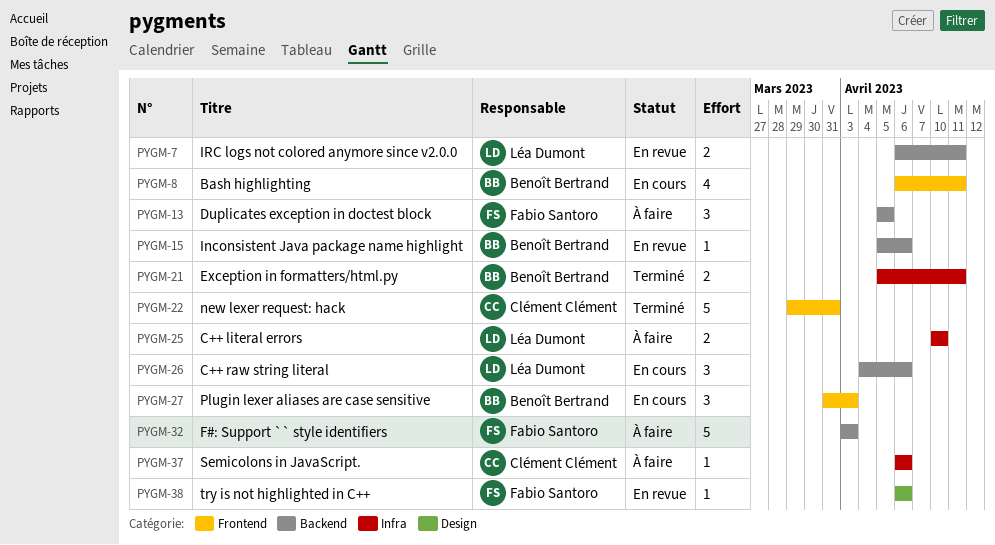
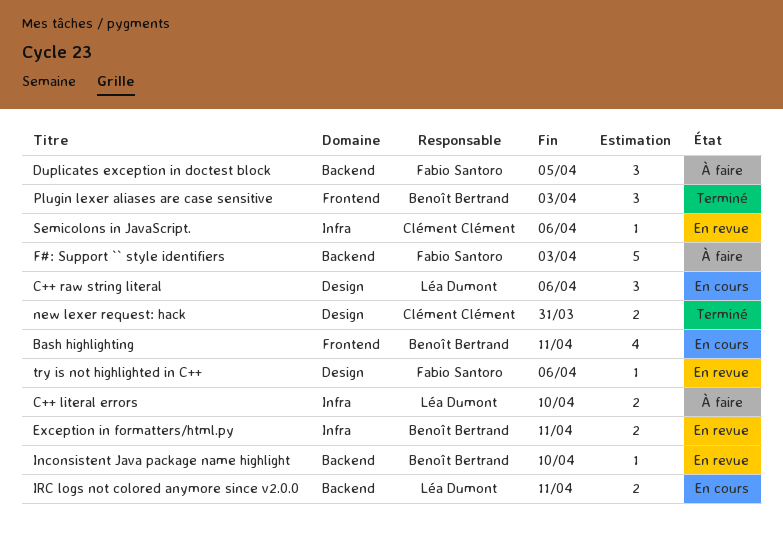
C++ raw string literal, label: Backend -> Design
Exception in formatters/html.py, status: Terminé -> En revue
Inconsistent Java package name highlight, due: Apr 6 -> Apr 10
IRC logs not colored anymore since v2.0.0, status: En revue -> En cours
new lexer request: hack, label: Frontend -> Design
new lexer request: hack, estimate: 5 -> 2
Plugin lexer aliases are case sensitive, status: En cours -> Terminé
Semicolons in JavaScript., status: À faire -> En revue

